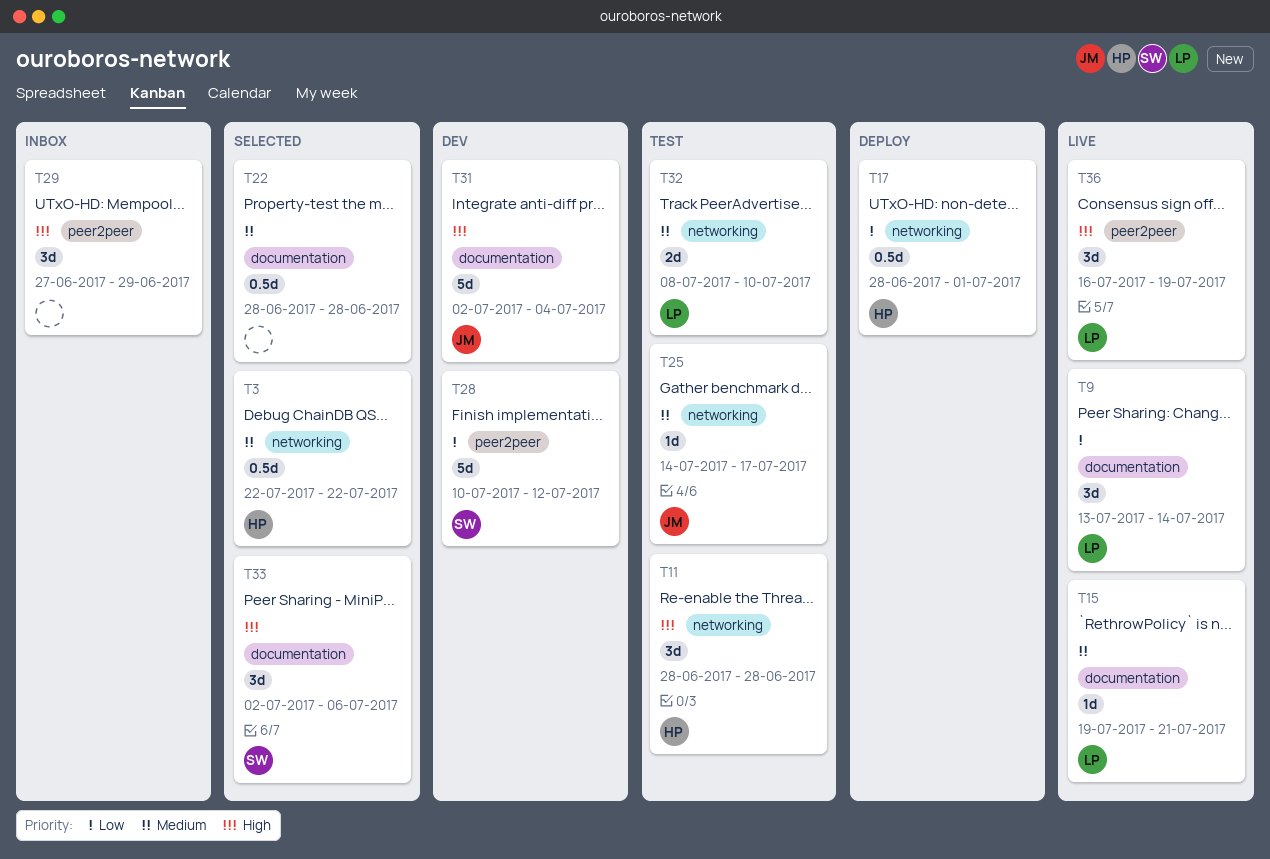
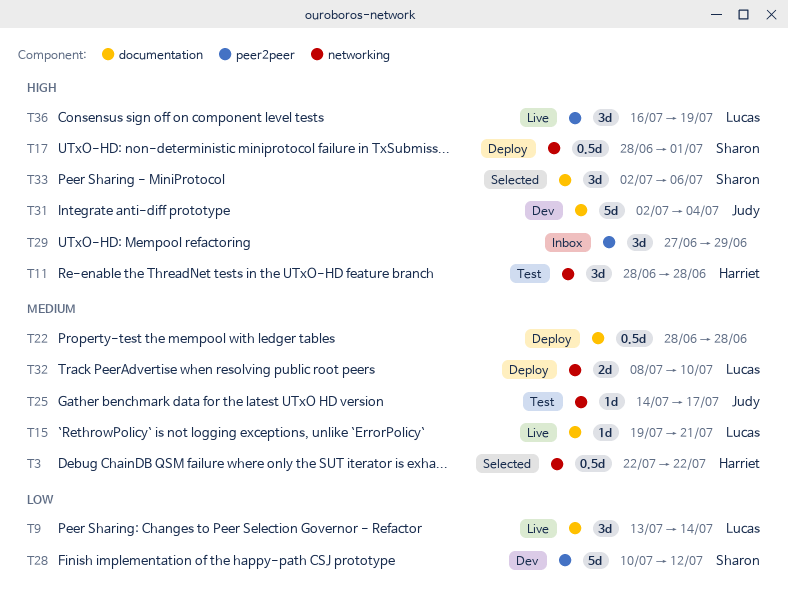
T17, owner: Harriet -> Sharon
T17, priority: Low -> High
T22, status: Selected -> Deploy
T32, status: Test -> Deploy

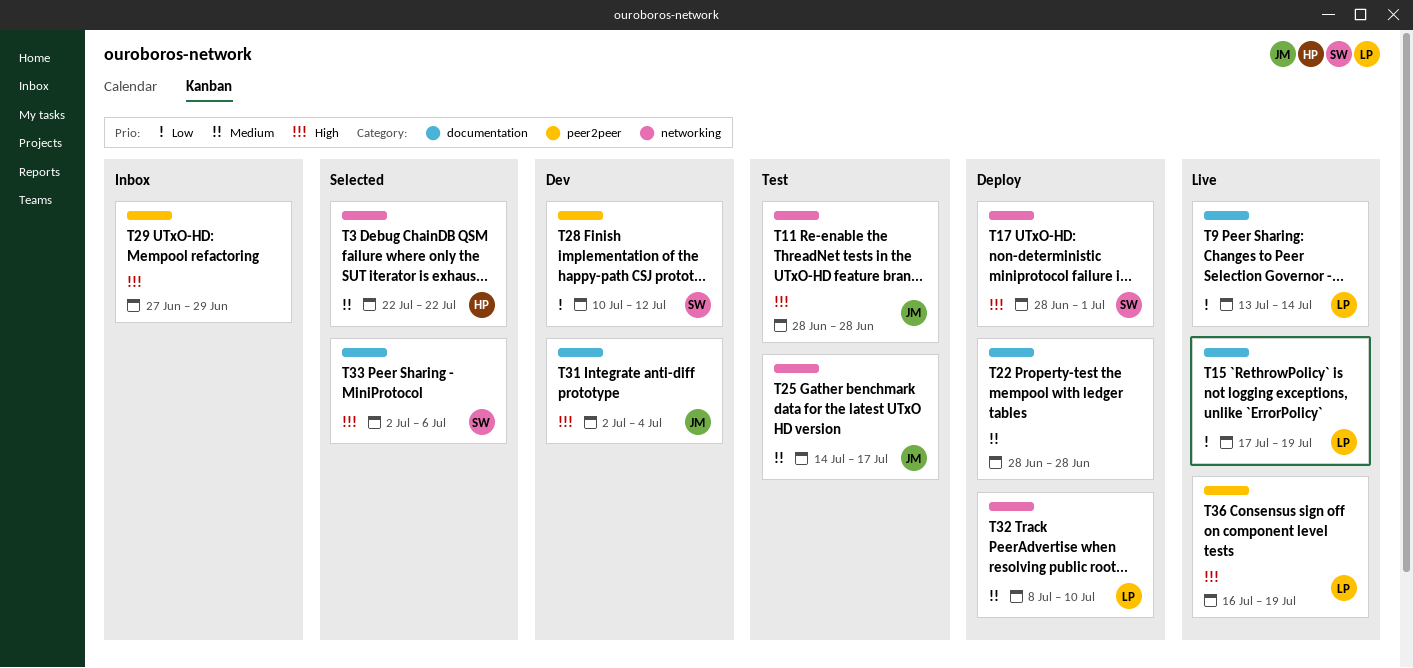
T11, owner: Harriet -> Judy
T15, priority: Medium -> Low
T15, start: Jul 19 -> Jul 17
T15, due: Jul 21 -> Jul 19

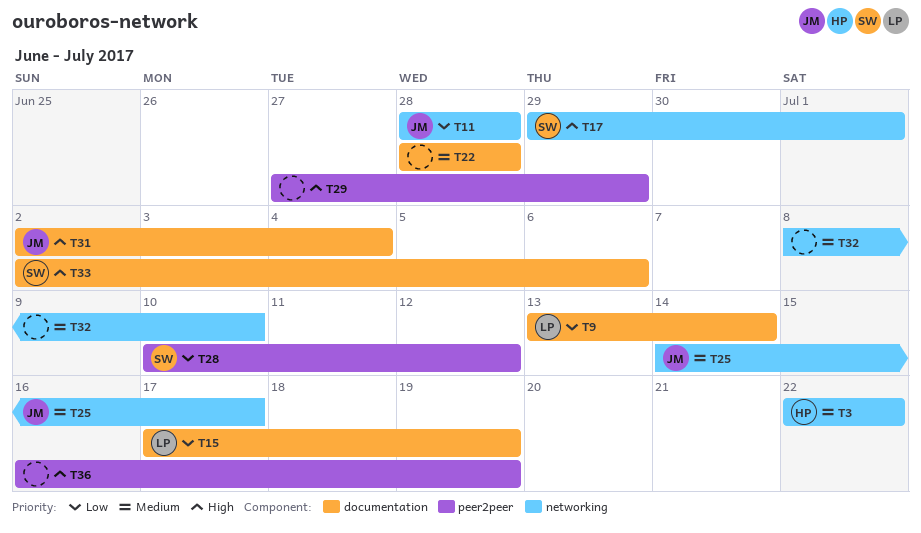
T11, priority: High -> Low
T17, start: Jun 28 -> Jun 29
T32, owner: LP -> none
T36, owner: LP -> none

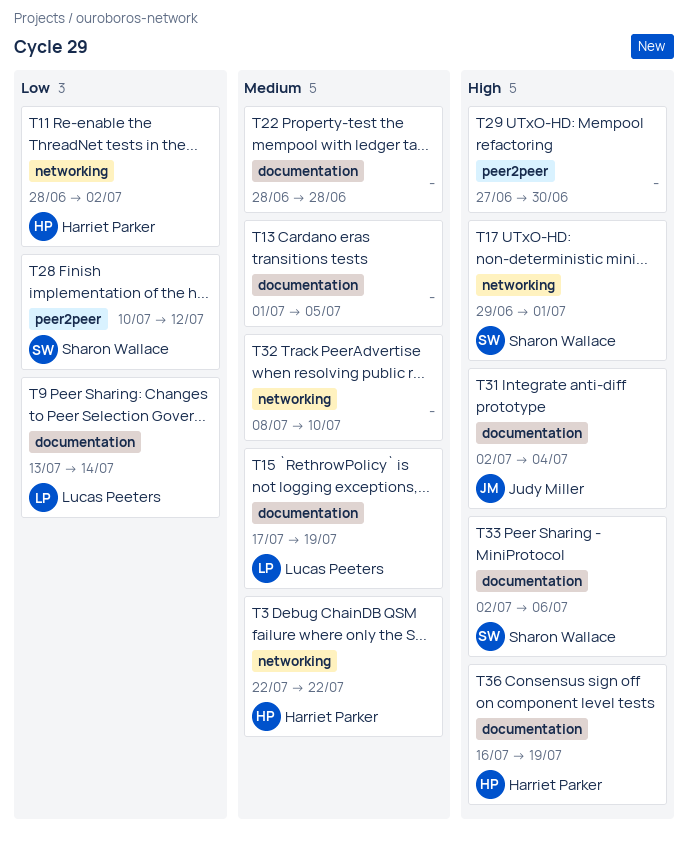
T11, owner: Judy Miller -> Harriet Parker
T11, due: Jun 28 -> Jul 2
T13: none -> present
T15, priority: Low -> Medium
T25: present -> none
T29, due: Jun 29 -> Jun 30
T36, owner: none -> Harriet Parker
T36, label: peer2peer -> documentation

